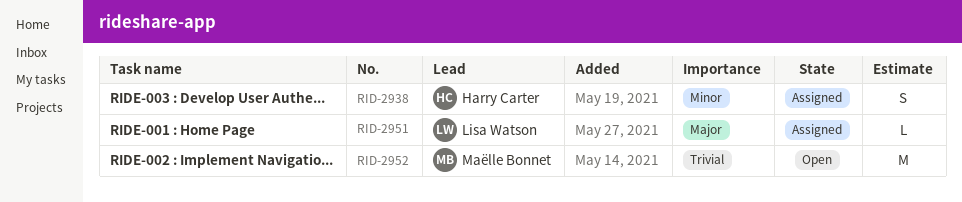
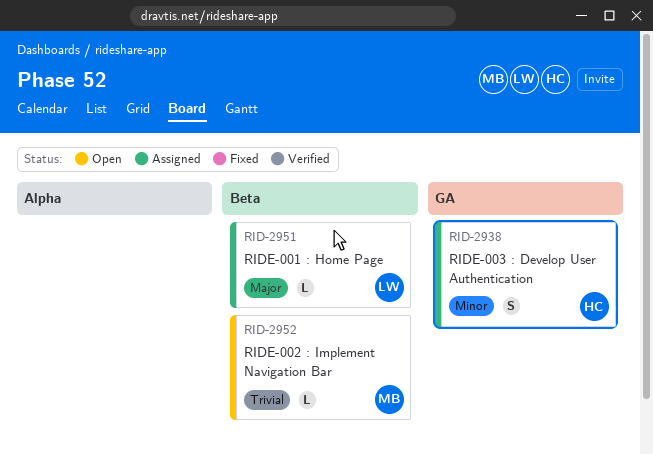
RID-2952, estimate: M -> L

